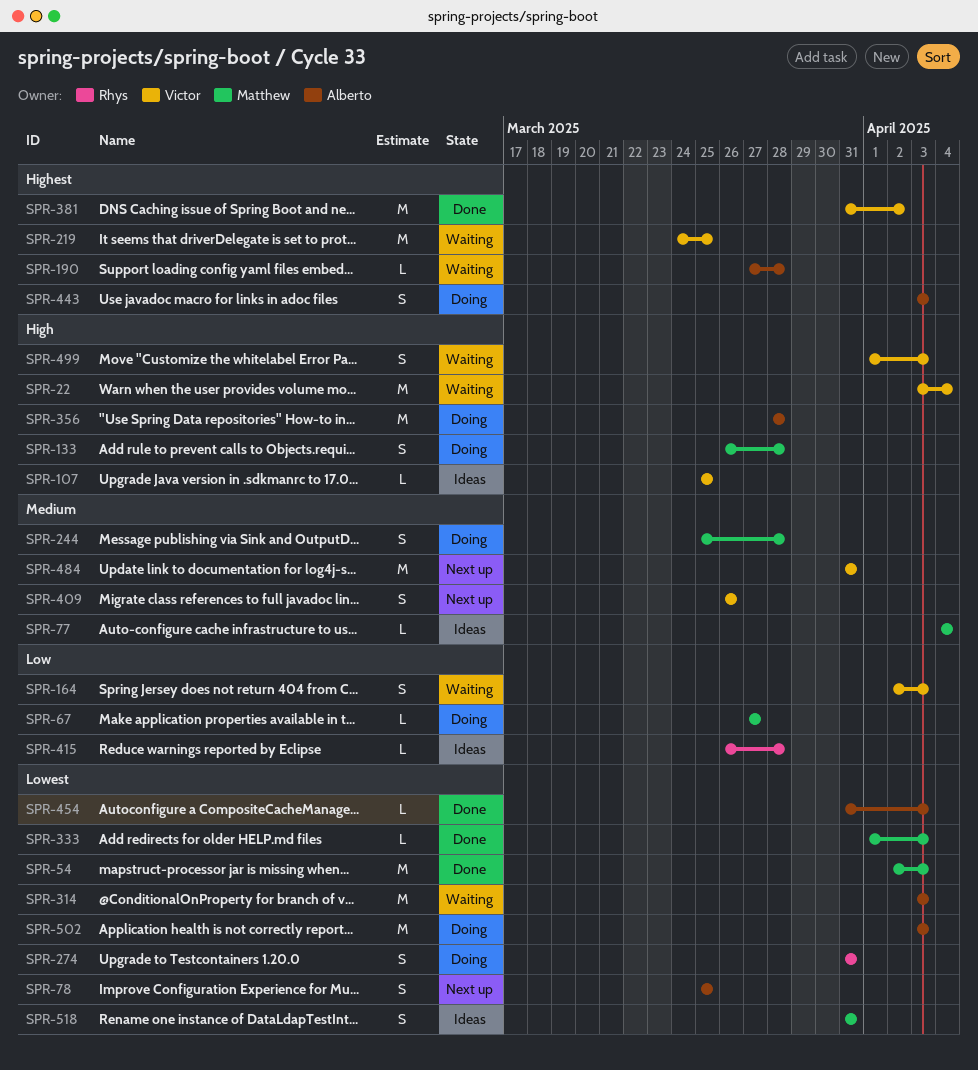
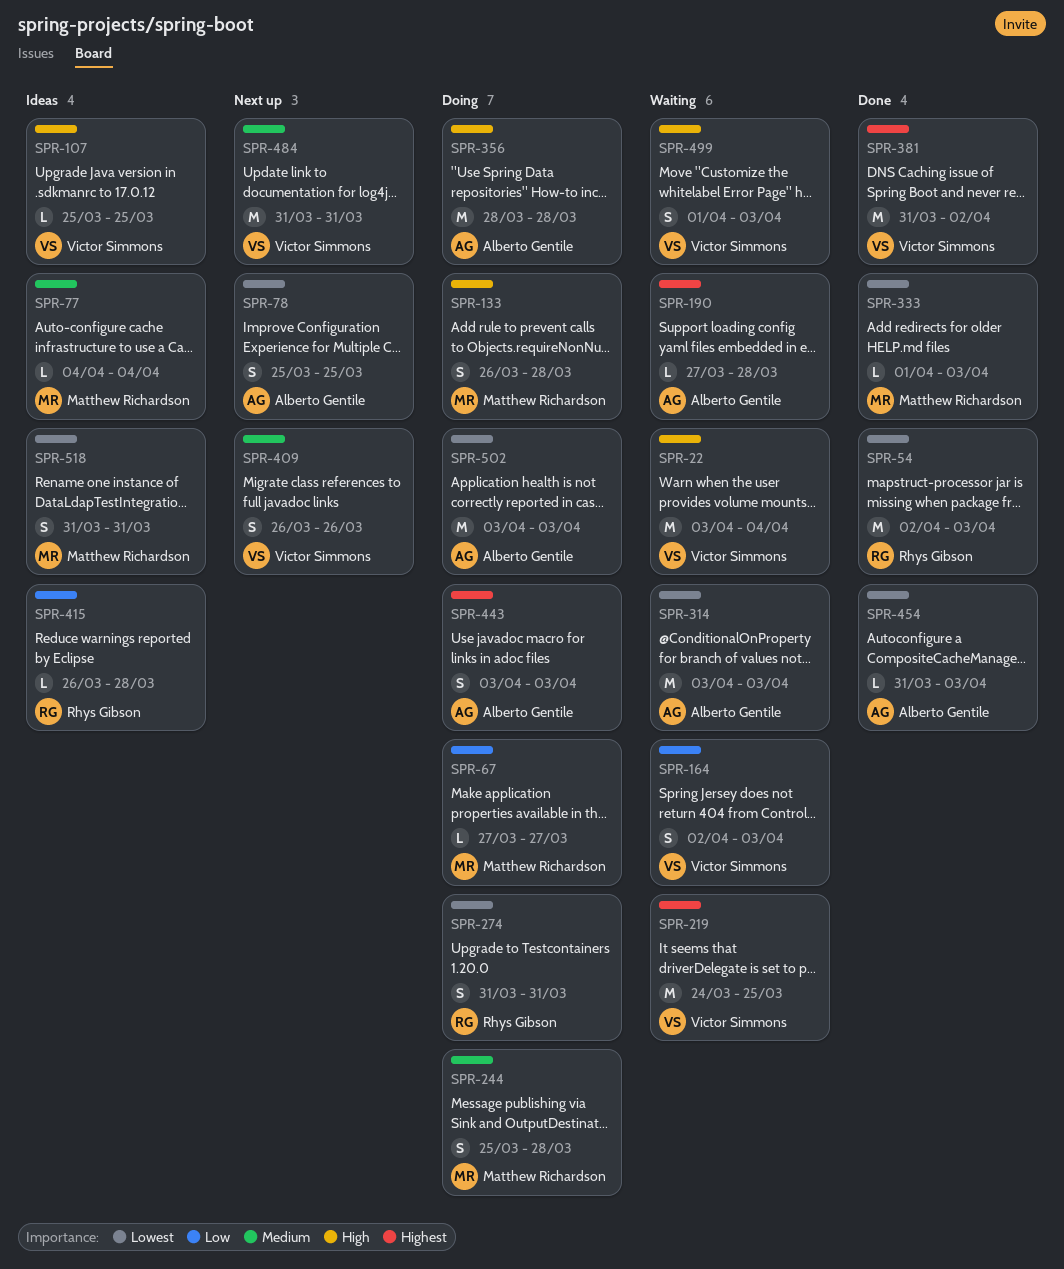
SPR-54, owner: Matthew Richardson -> Rhys Gibson

